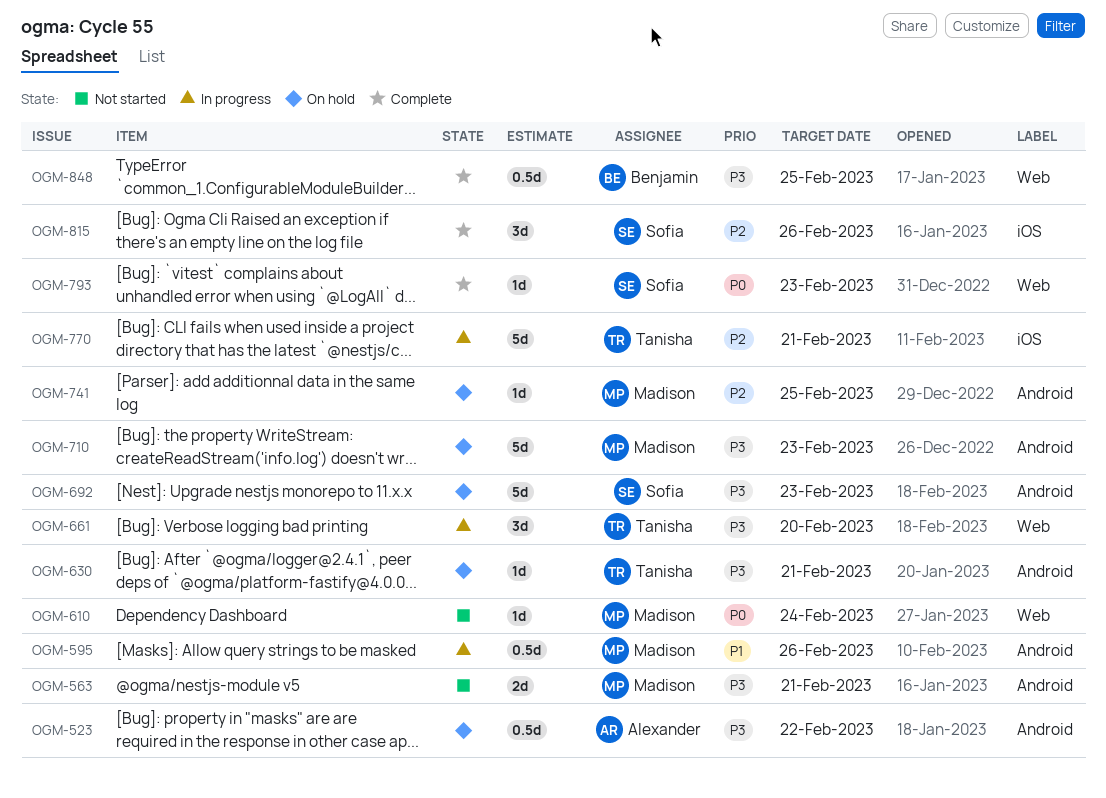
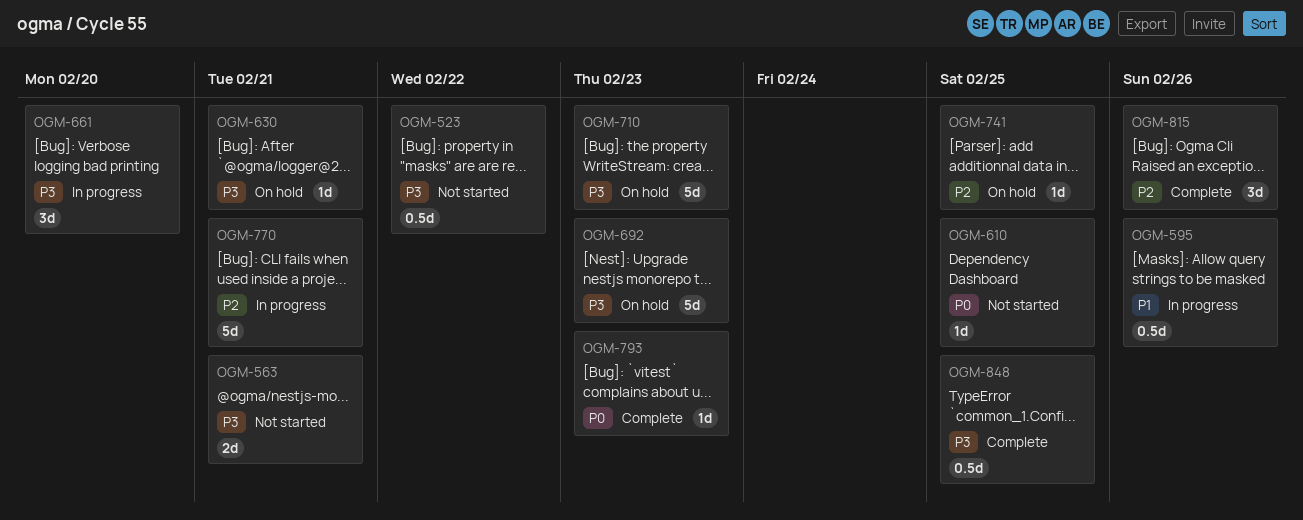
OGM-523, status: On hold -> Not started
OGM-610, due: Feb 24 -> Feb 25

